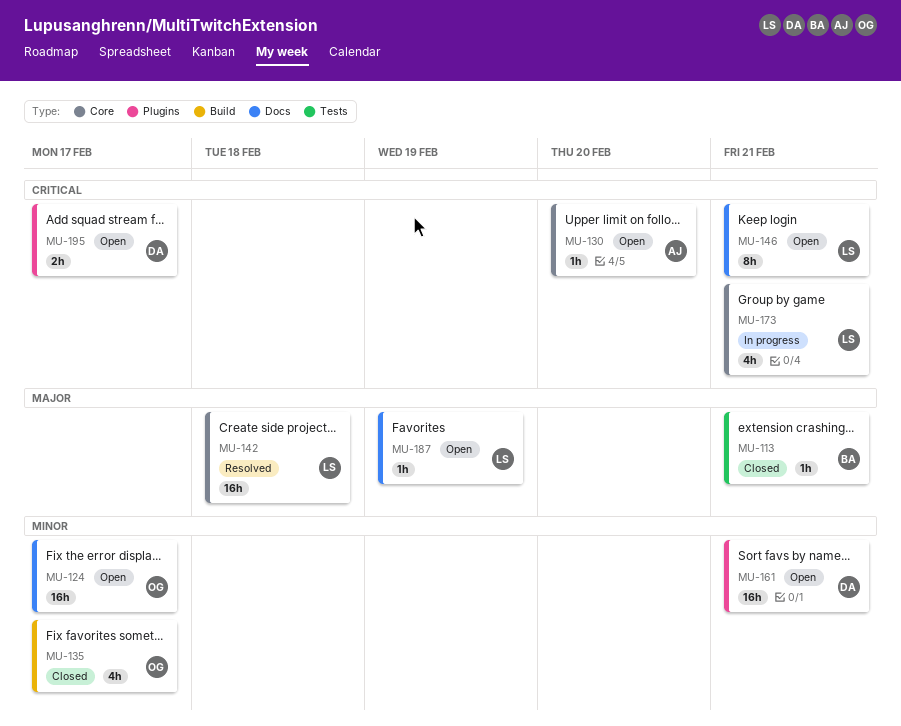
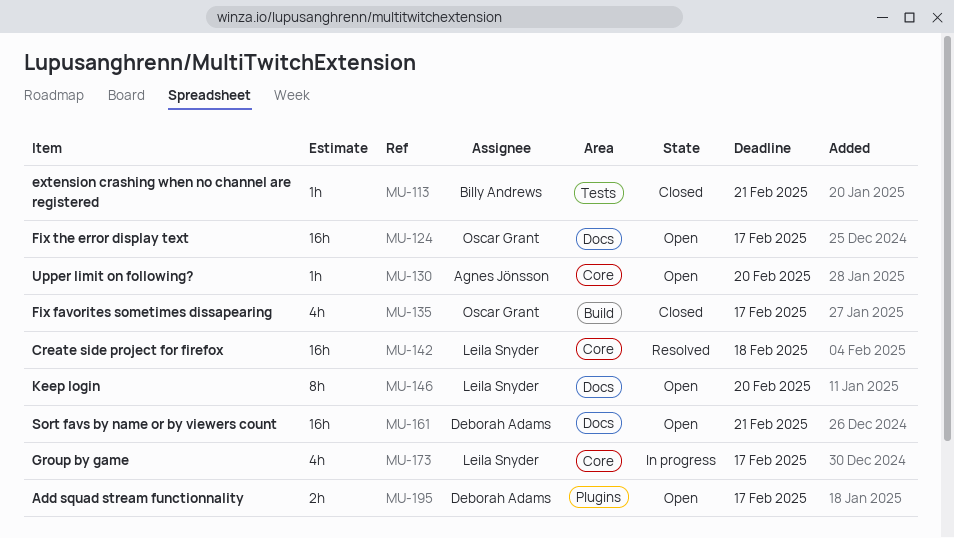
MU-146, due: Feb 21 -> Feb 20
MU-161, label: Plugins -> Docs
MU-173, due: Feb 21 -> Feb 17
MU-187: present -> none

